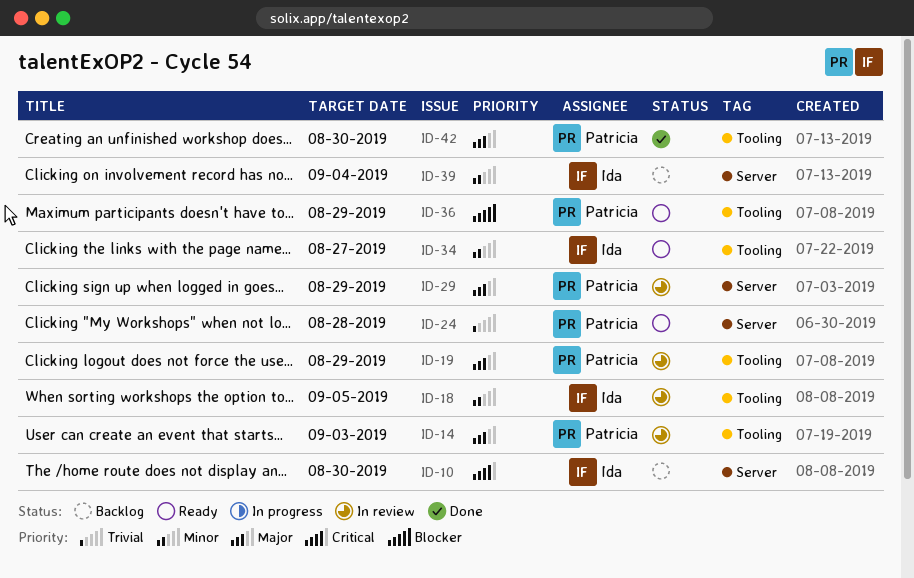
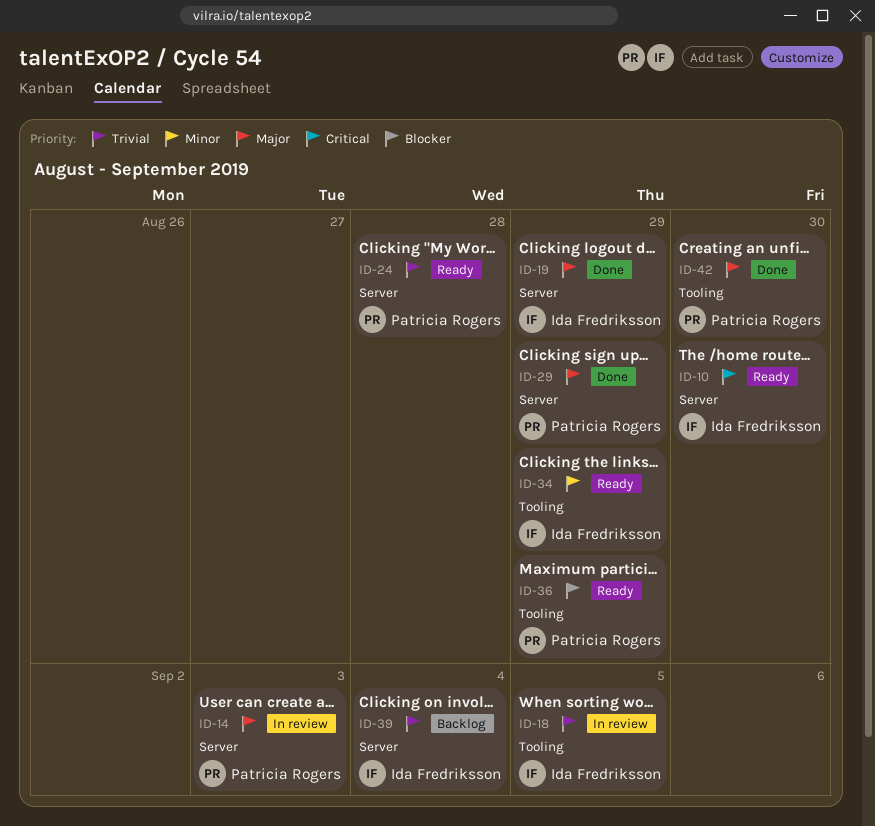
ID-10, status: Backlog -> Ready
ID-14, label: Tooling -> Server
ID-18, priority: Minor -> Trivial
ID-19, status: In review -> Done
ID-19, owner: Patricia Rogers -> Ida Fredriksson
ID-19, label: Tooling -> Server
ID-29, status: In review -> Done
ID-34, due: Aug 27 -> Aug 29
ID-39, priority: Minor -> Trivial

